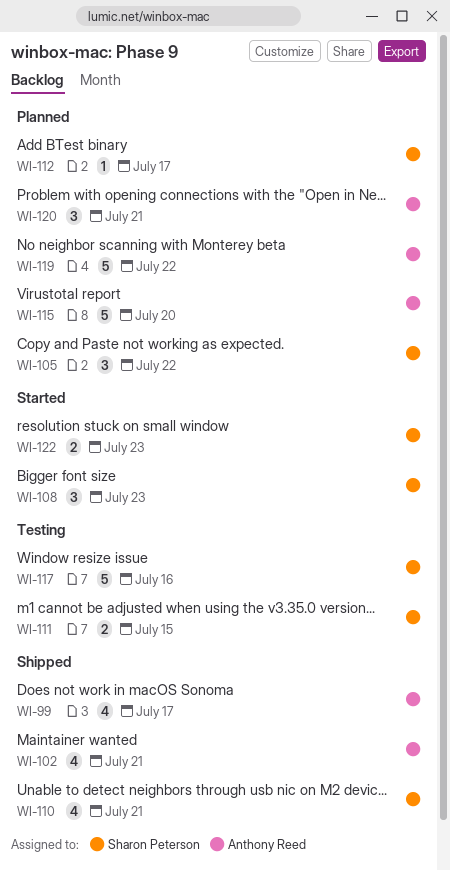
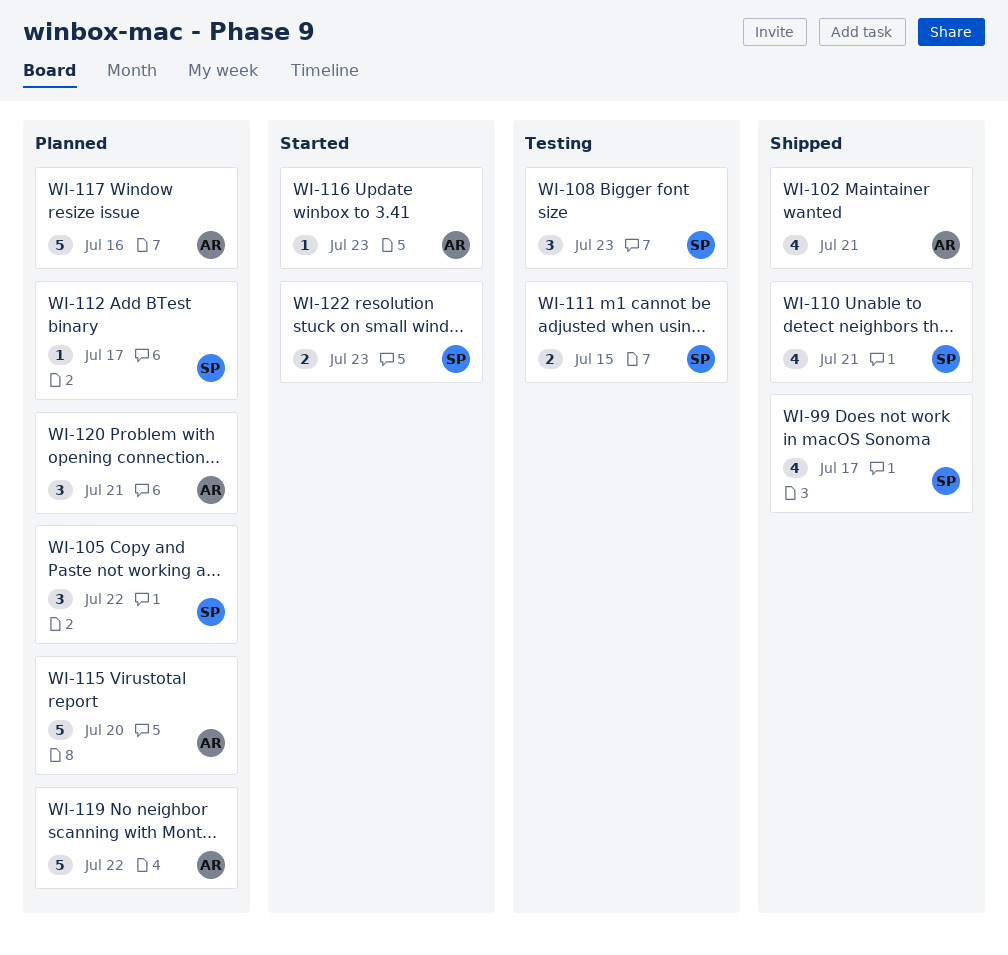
WI-99, owner: Anthony Reed -> Sharon Peterson
WI-108, status: Started -> Testing
WI-116: none -> present
WI-117, status: Testing -> Planned
WI-117, owner: Sharon Peterson -> Anthony Reed

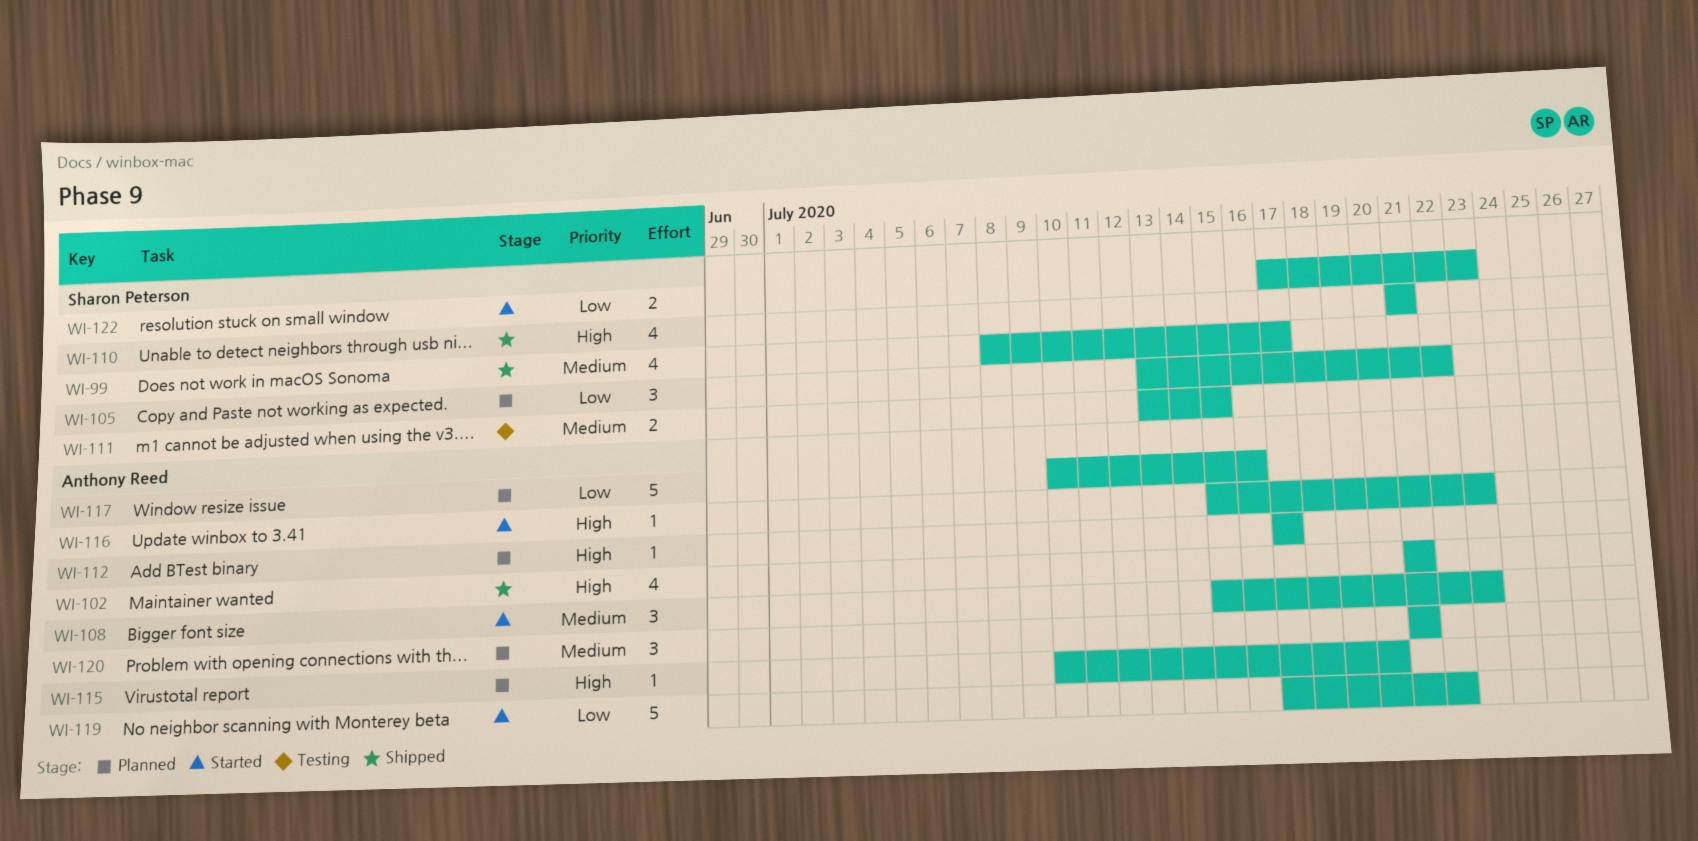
WI-108, status: Testing -> Started
WI-108, owner: Sharon Peterson -> Anthony Reed
WI-112, owner: Sharon Peterson -> Anthony Reed
WI-115, estimate: 5 -> 1
WI-119, status: Planned -> Started

